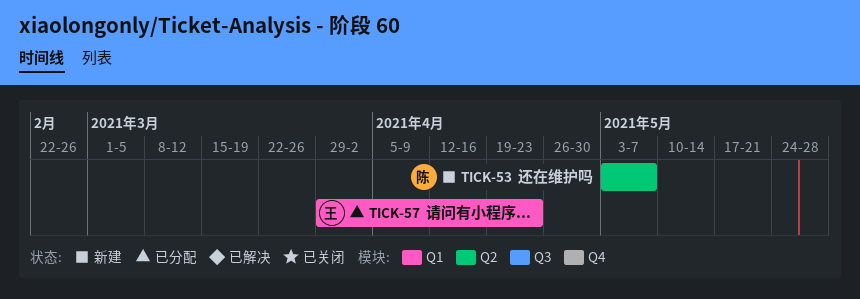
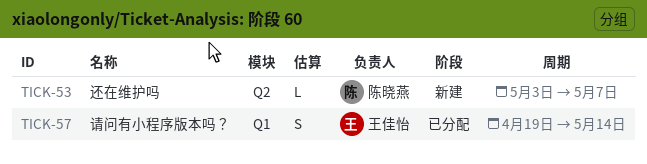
TICK-57, start: Mar 29 -> Apr 19
TICK-57, due: Apr 23 -> May 14

